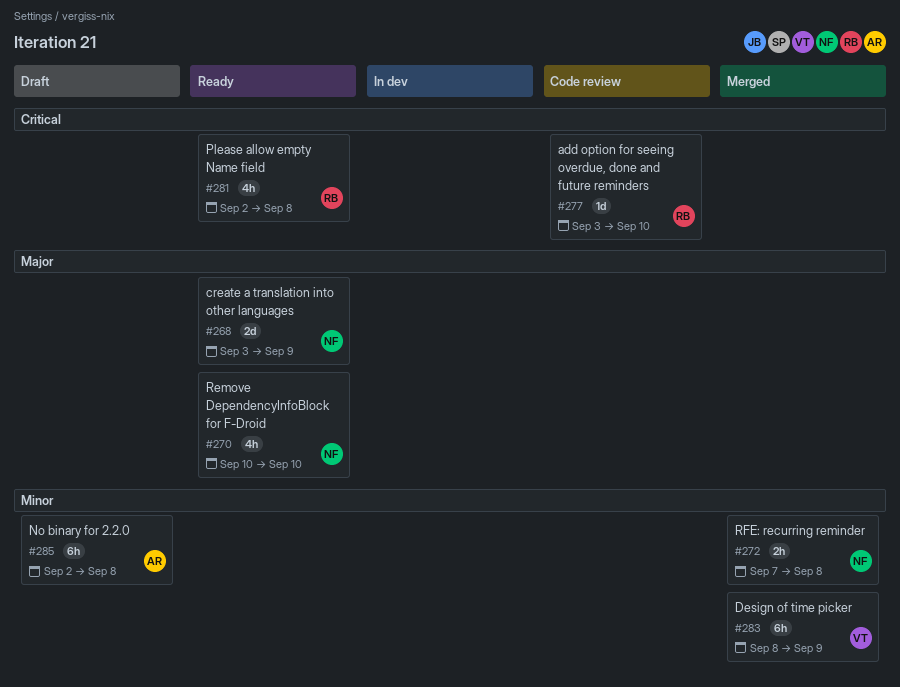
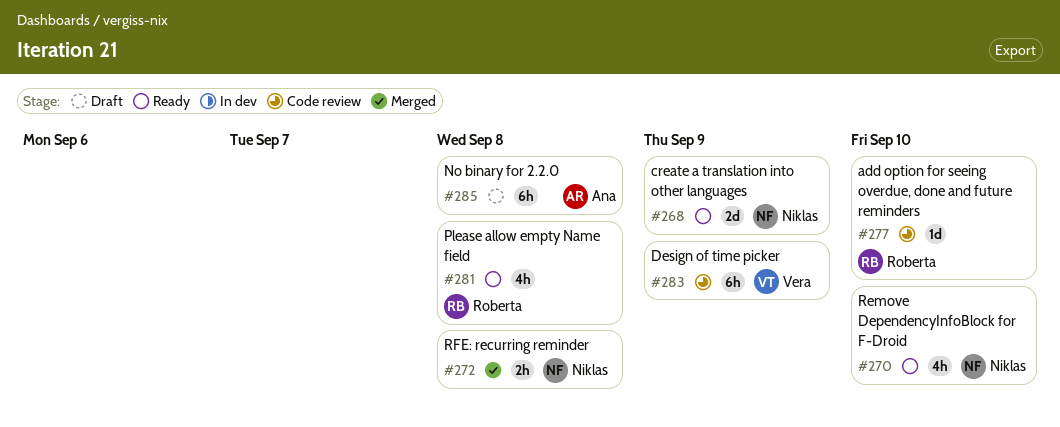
#283, status: Merged -> Code review

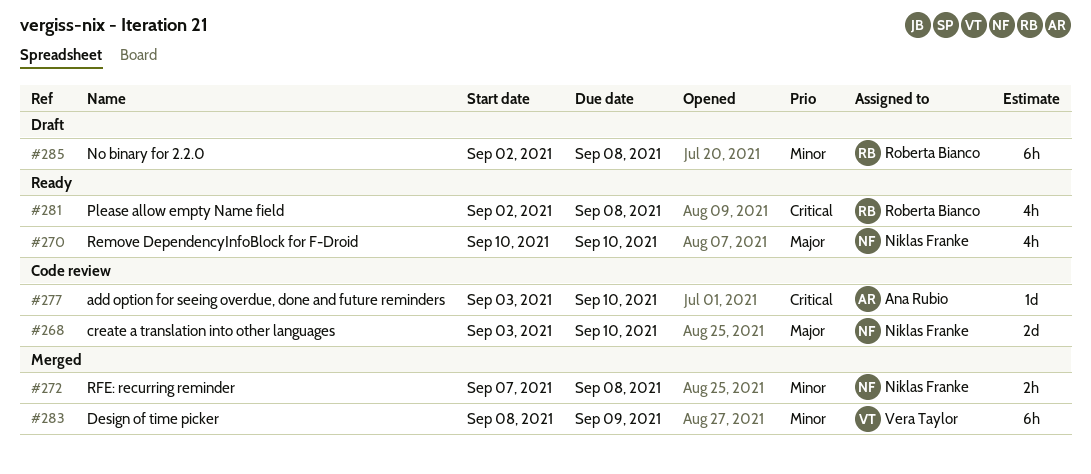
#268, status: Ready -> Code review
#268, due: Sep 9 -> Sep 10
#277, owner: Roberta Bianco -> Ana Rubio
#283, status: Code review -> Merged
#285, owner: Ana Rubio -> Roberta Bianco

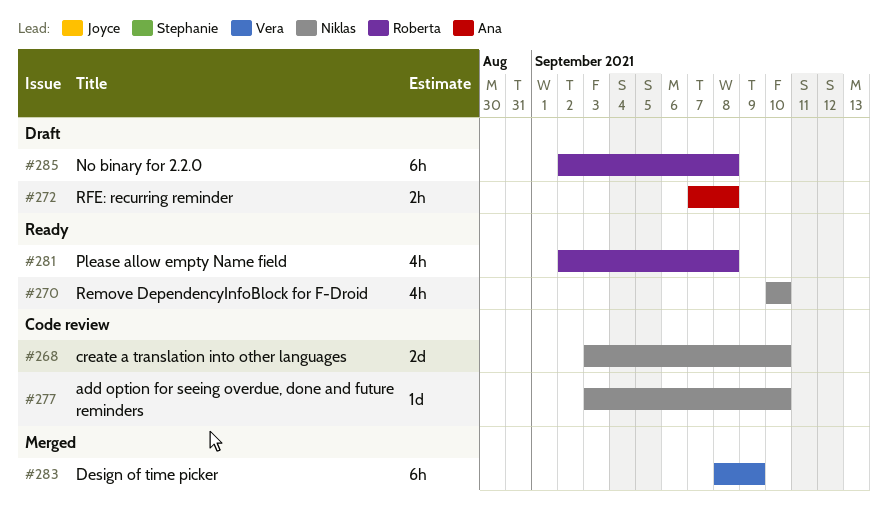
#272, status: Merged -> Draft
#272, owner: Niklas Franke -> Ana Rubio
#277, owner: Ana Rubio -> Niklas Franke

